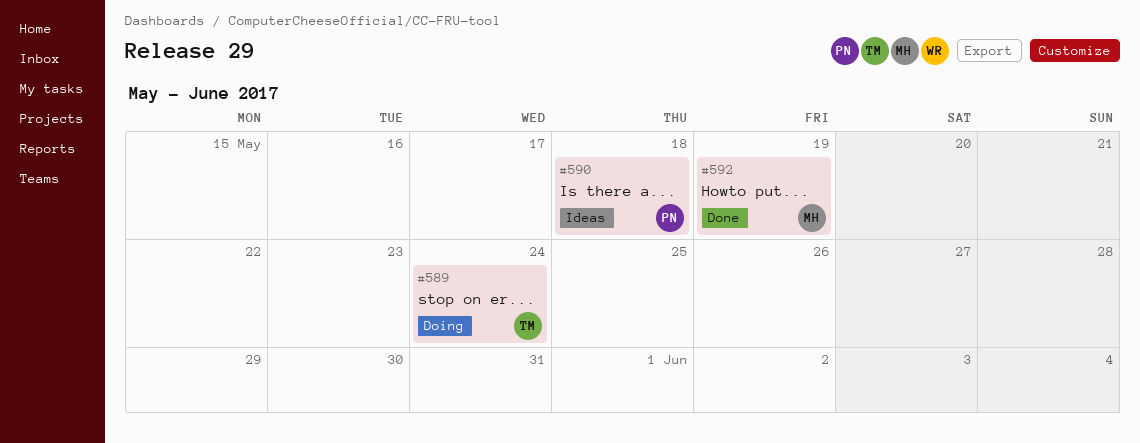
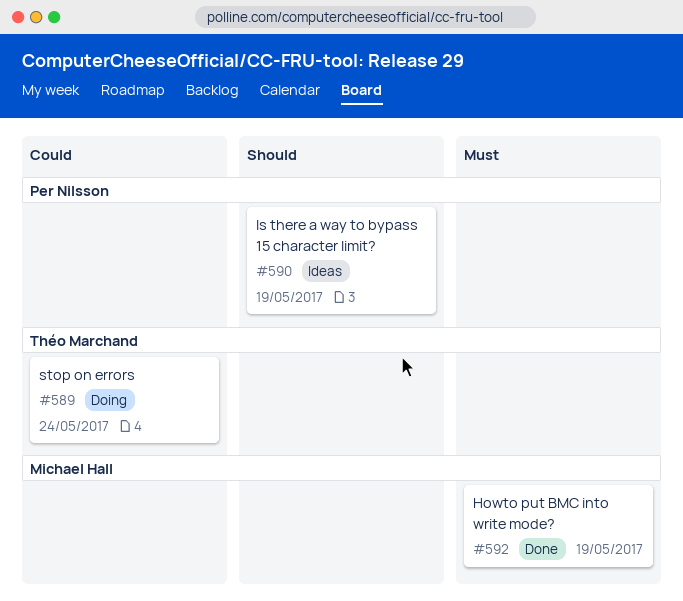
#590, due: May 18 -> May 19

